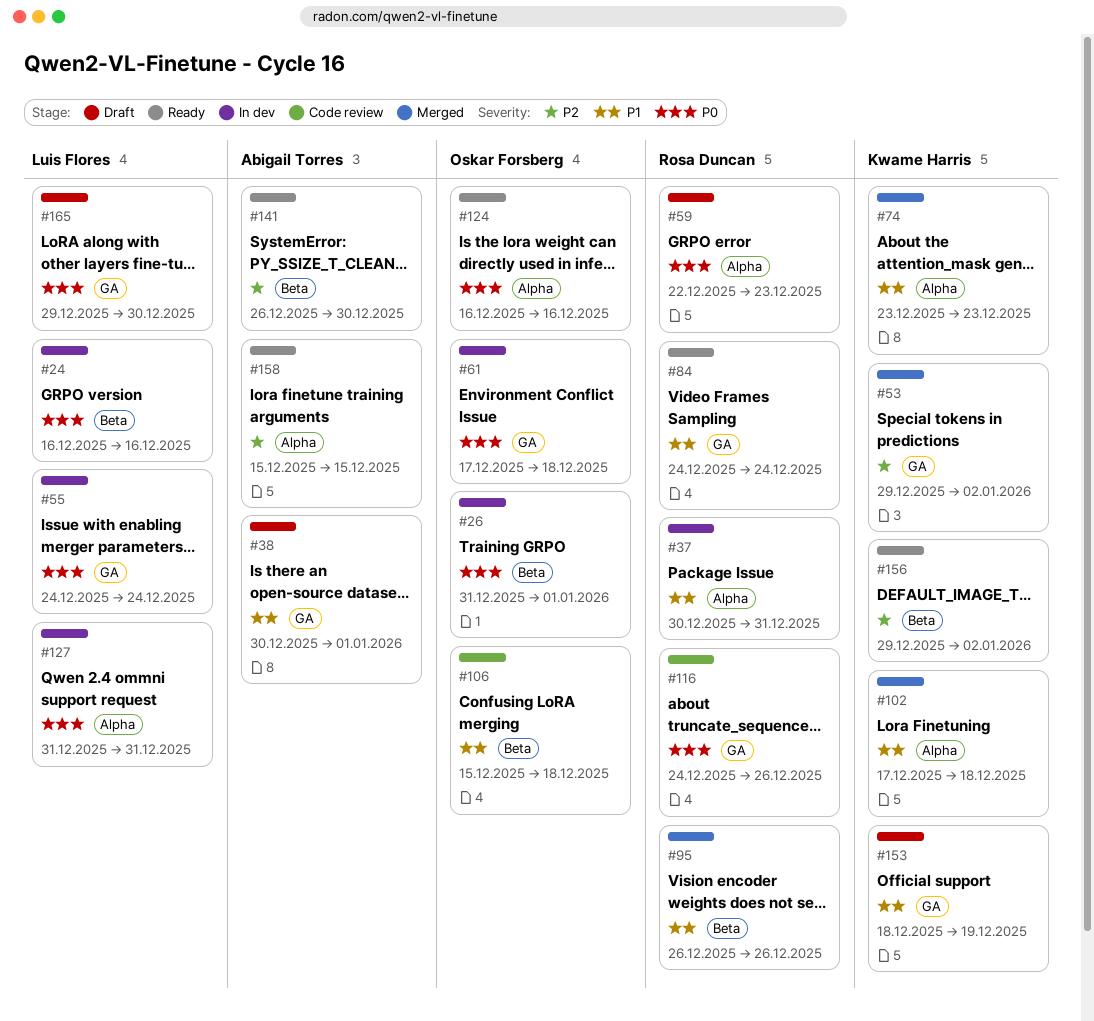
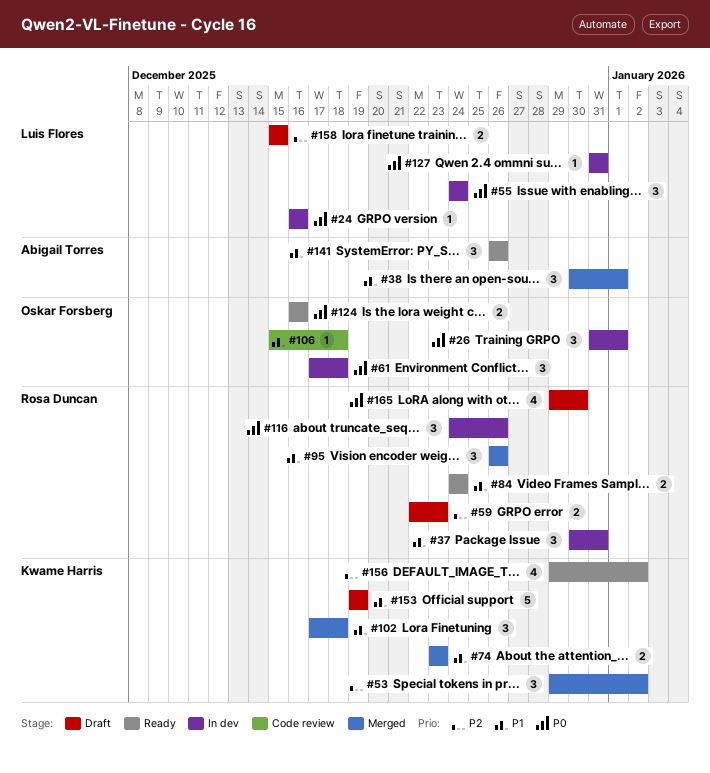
#38, status: Draft -> Merged
#59, priority: P0 -> P2
#116, status: Code review -> In dev
#141, priority: P2 -> P1
#141, due: Dec 30 -> Dec 26
#153, start: Dec 18 -> Dec 19
#158, status: Ready -> Draft
#158, owner: Abigail Torres -> Luis Flores
#165, owner: Luis Flores -> Rosa Duncan

